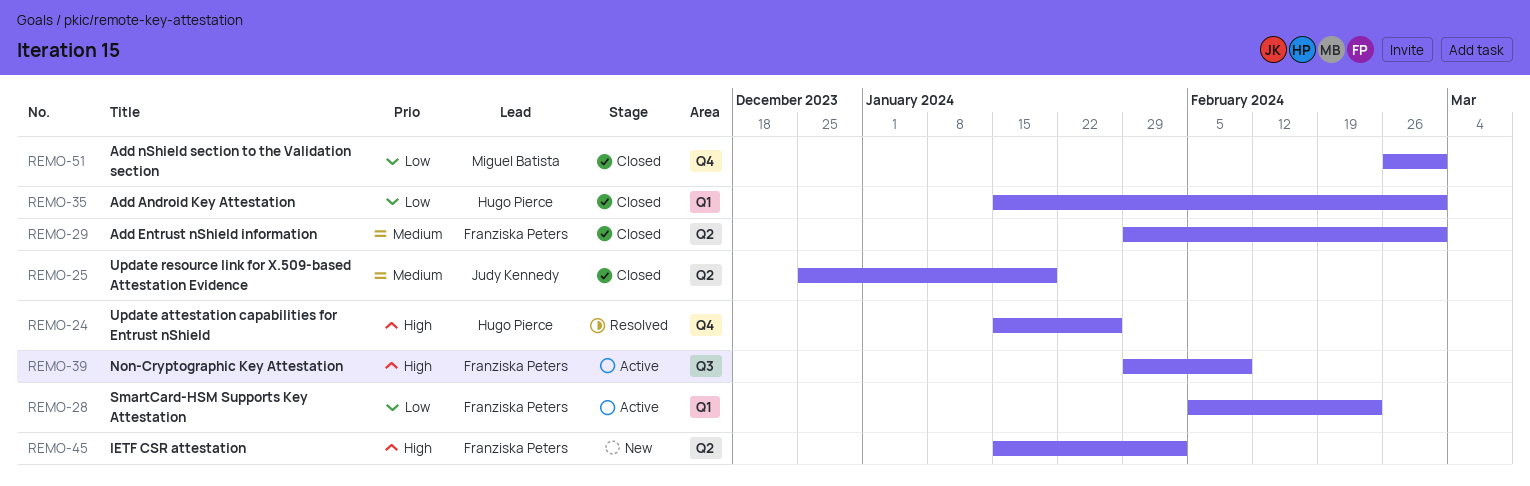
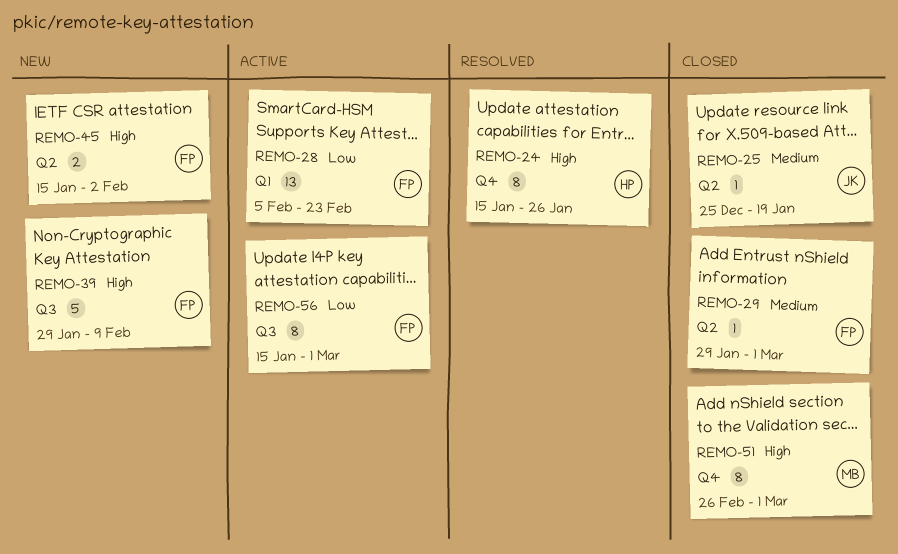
REMO-35: present -> none
REMO-39, status: Active -> New
REMO-51, priority: Low -> High
REMO-56: none -> present

